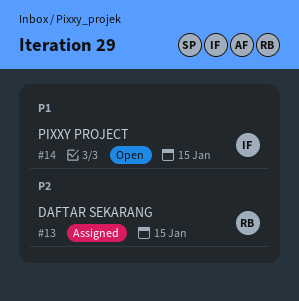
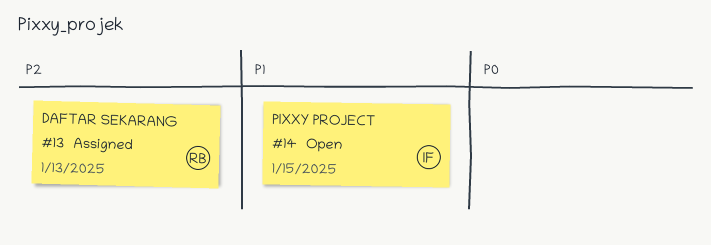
#13, due: Jan 15 -> Jan 13

